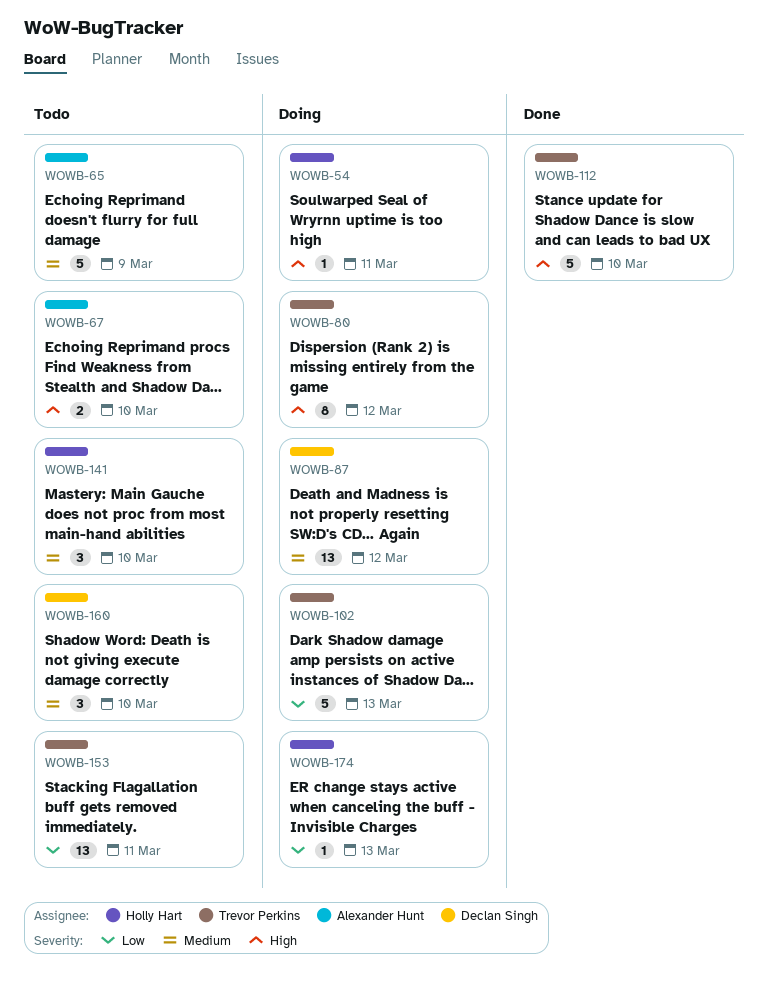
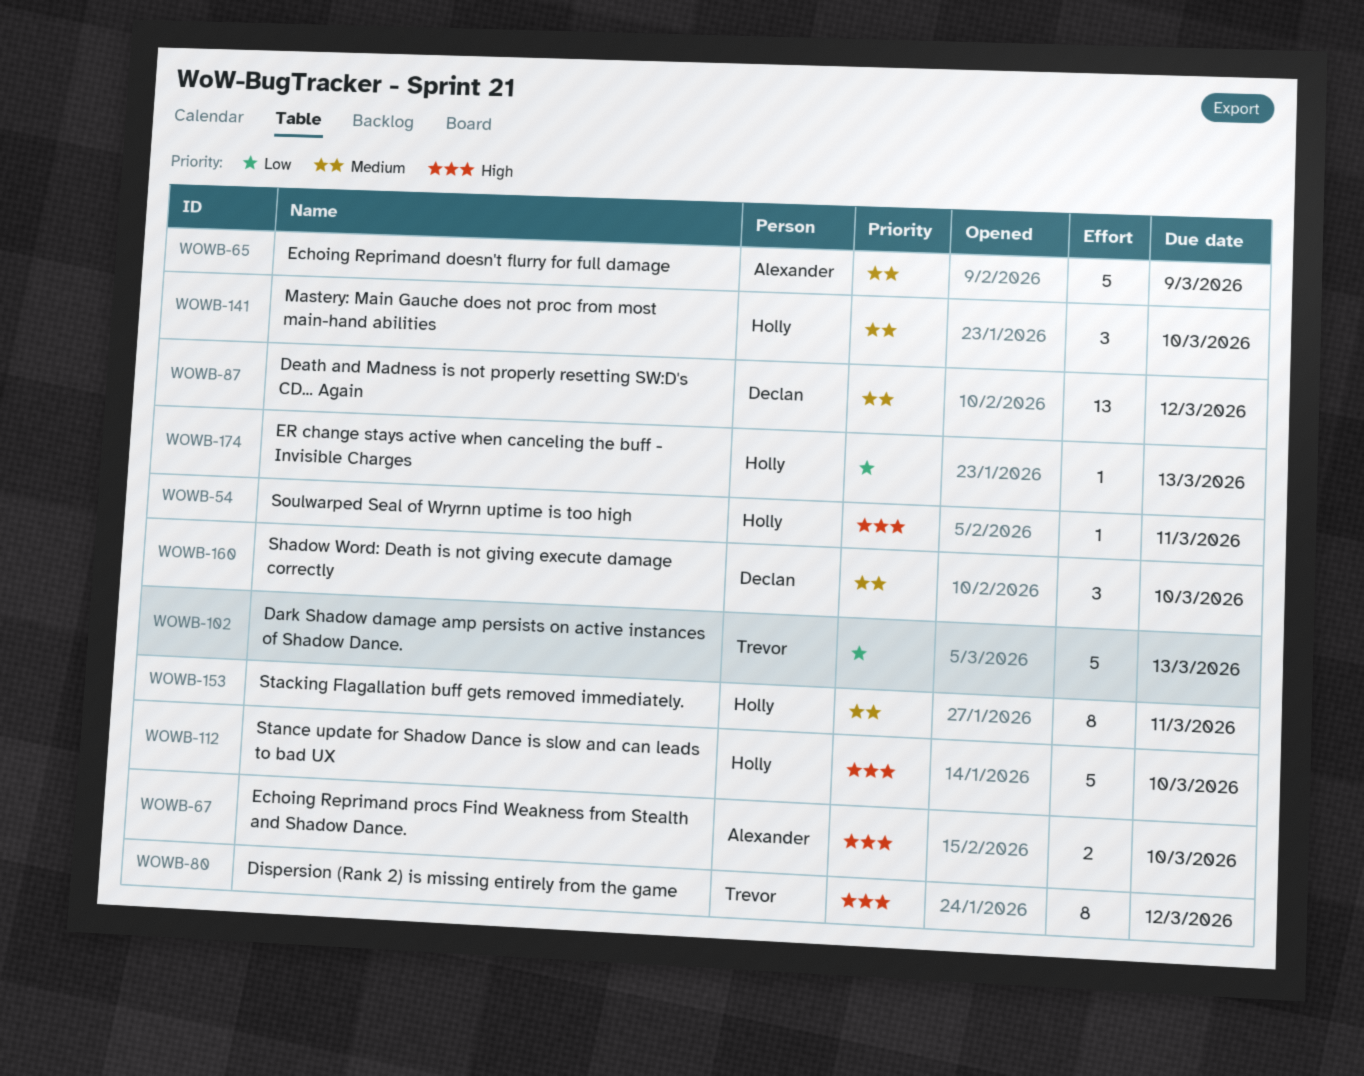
WOWB-112, owner: Trevor Perkins -> Holly Hart
WOWB-153, owner: Trevor Perkins -> Holly Hart
WOWB-153, priority: Low -> Medium
WOWB-153, estimate: 13 -> 8

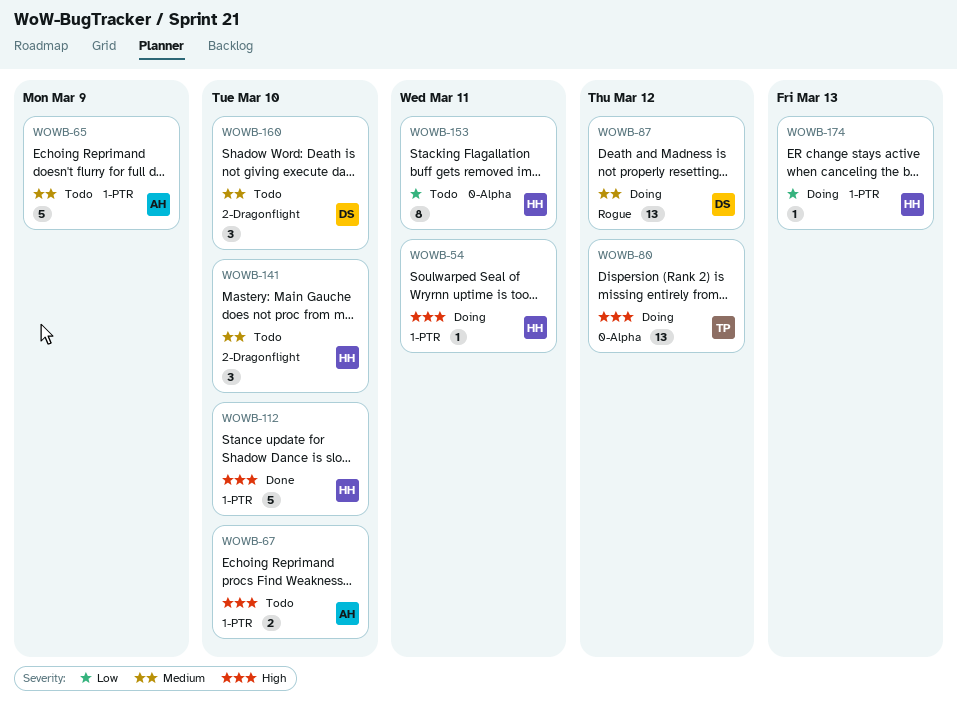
WOWB-80, estimate: 8 -> 13
WOWB-102: present -> none
WOWB-153, priority: Medium -> Low

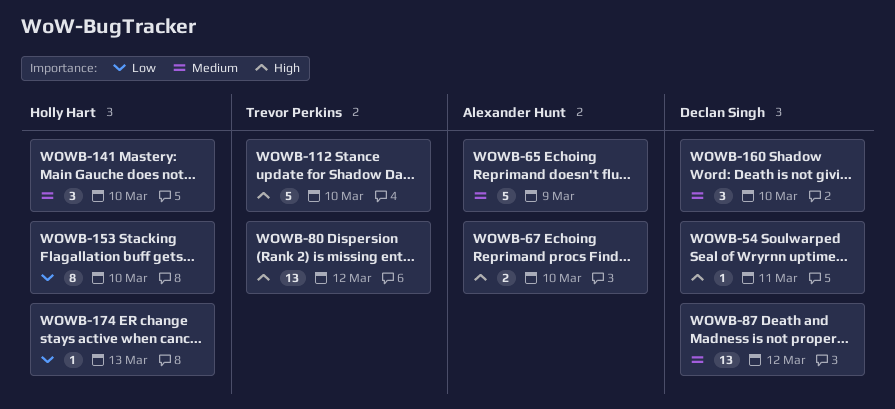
WOWB-54, owner: Holly Hart -> Declan Singh
WOWB-112, owner: Holly Hart -> Trevor Perkins
WOWB-153, due: Mar 11 -> Mar 10

